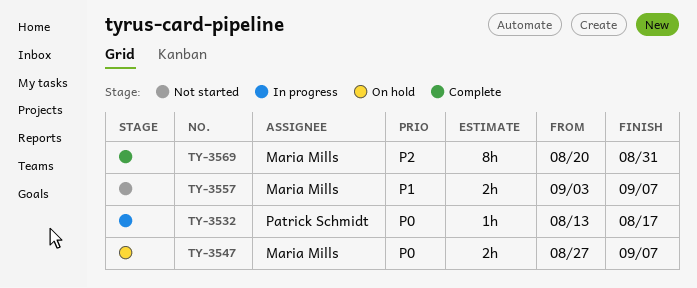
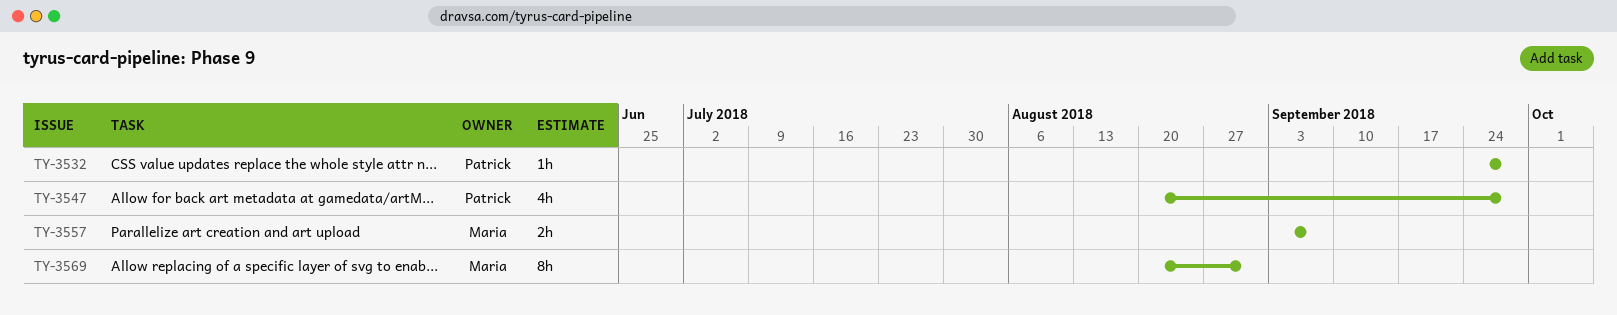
TY-3532, start: Aug 13 -> Sep 24
TY-3532, due: Aug 17 -> Sep 28
TY-3547, owner: Maria Mills -> Patrick Schmidt
TY-3547, estimate: 2h -> 4h
TY-3547, start: Aug 27 -> Aug 20
TY-3547, due: Sep 7 -> Sep 28

